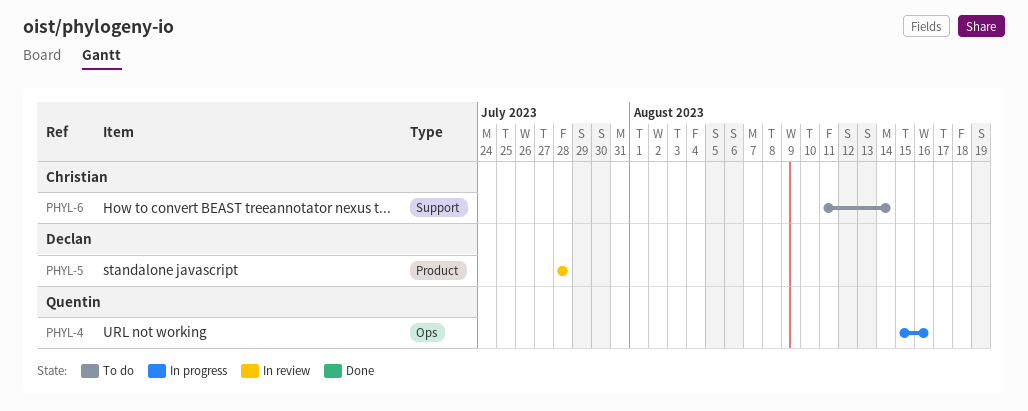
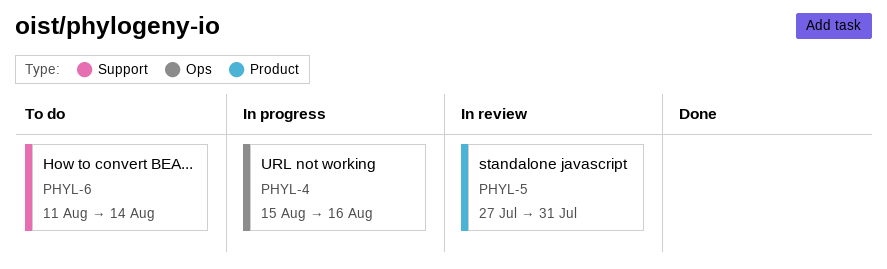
PHYL-5, start: Jul 28 -> Jul 27
PHYL-5, due: Jul 28 -> Jul 31

